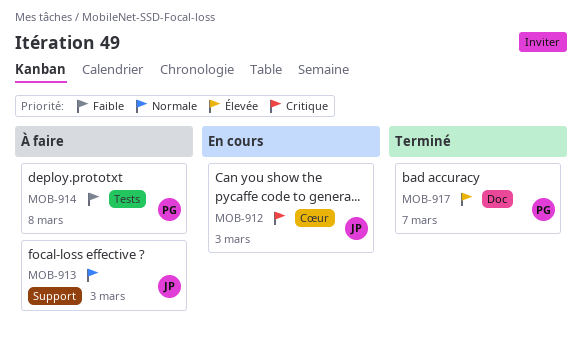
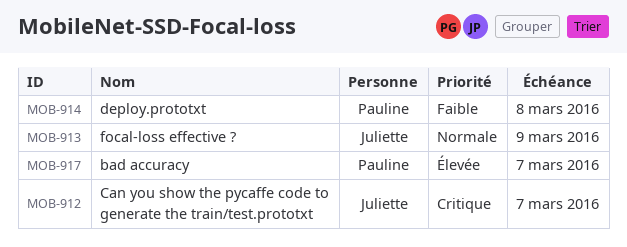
MOB-912, due: Mar 3 -> Mar 7
MOB-913, due: Mar 3 -> Mar 9

